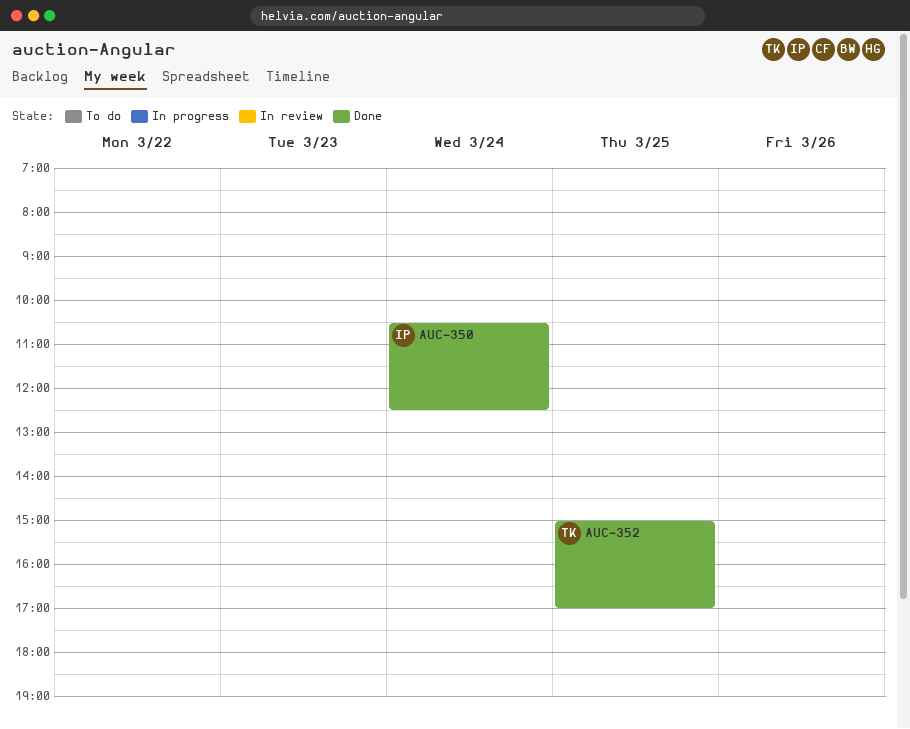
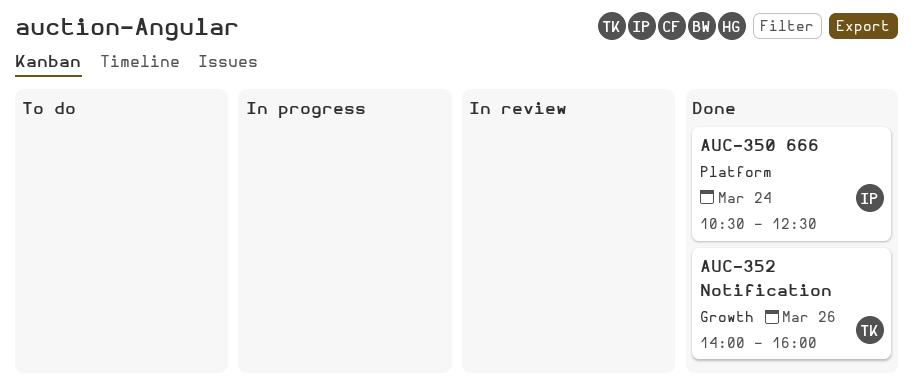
AUC-352, day: Mar 25 -> Mar 26
AUC-352, begins: 15:00 -> 14:00
AUC-352, ends: 17:00 -> 16:00

